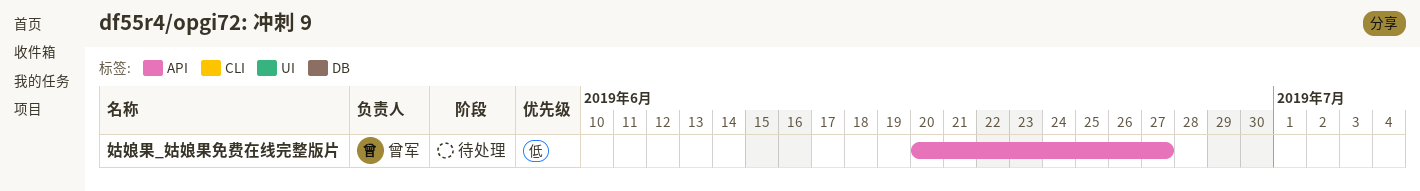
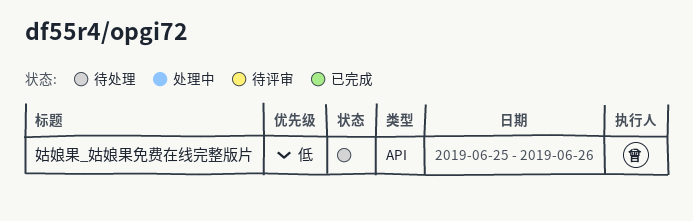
姑娘果_姑娘果免费在线完整版片, start: Jun 20 -> Jun 25
姑娘果_姑娘果免费在线完整版片, due: Jun 27 -> Jun 26

